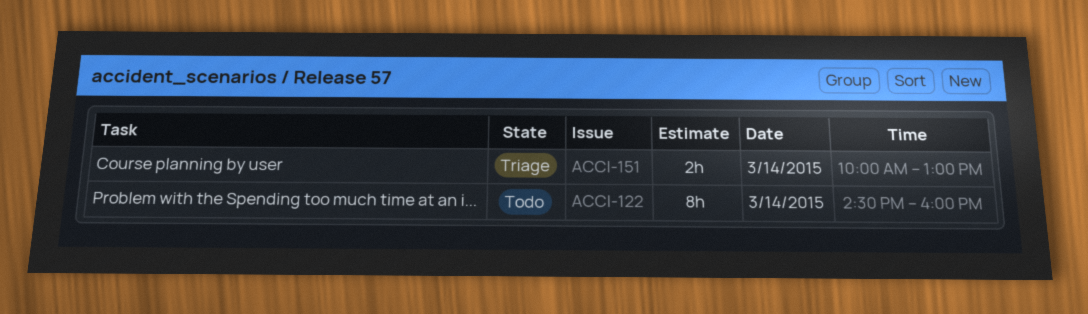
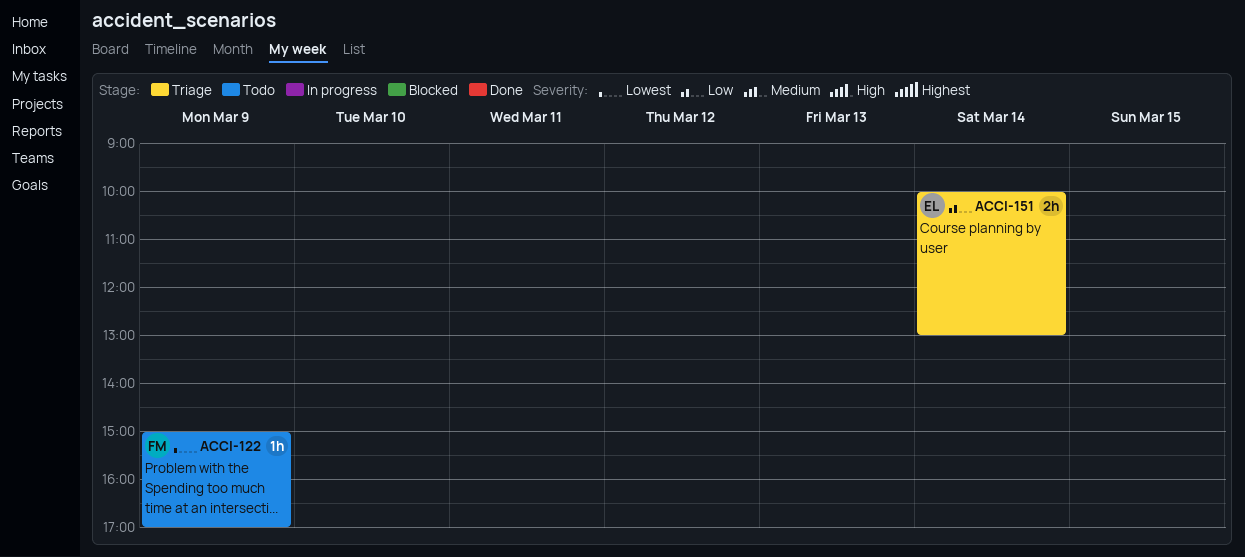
ACCI-122, estimate: 8h -> 1h
ACCI-122, day: Mar 14 -> Mar 9
ACCI-122, begins: 14:30 -> 15:00
ACCI-122, ends: 16:00 -> 17:00

